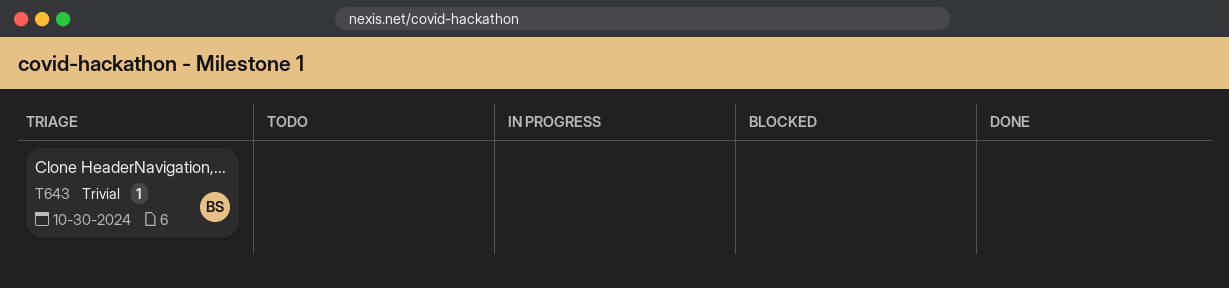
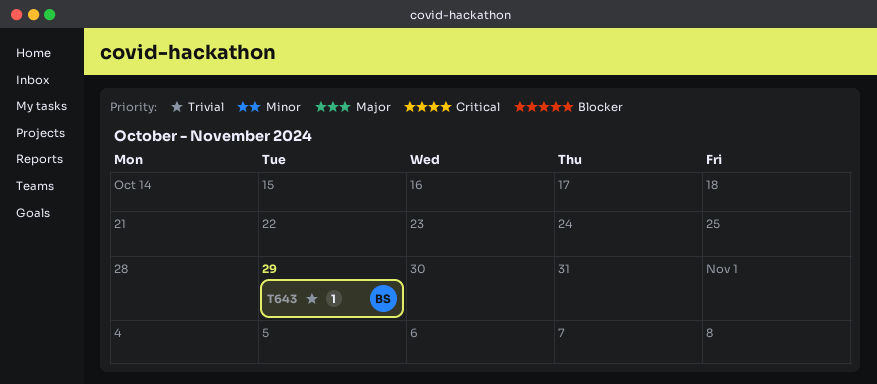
T643, due: Oct 30 -> Oct 29

